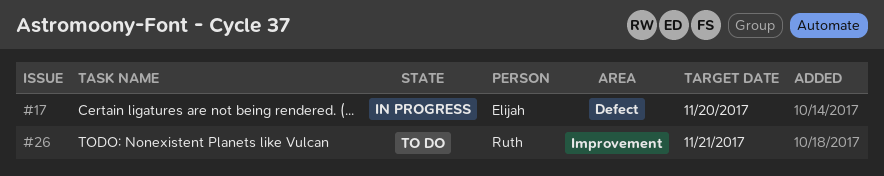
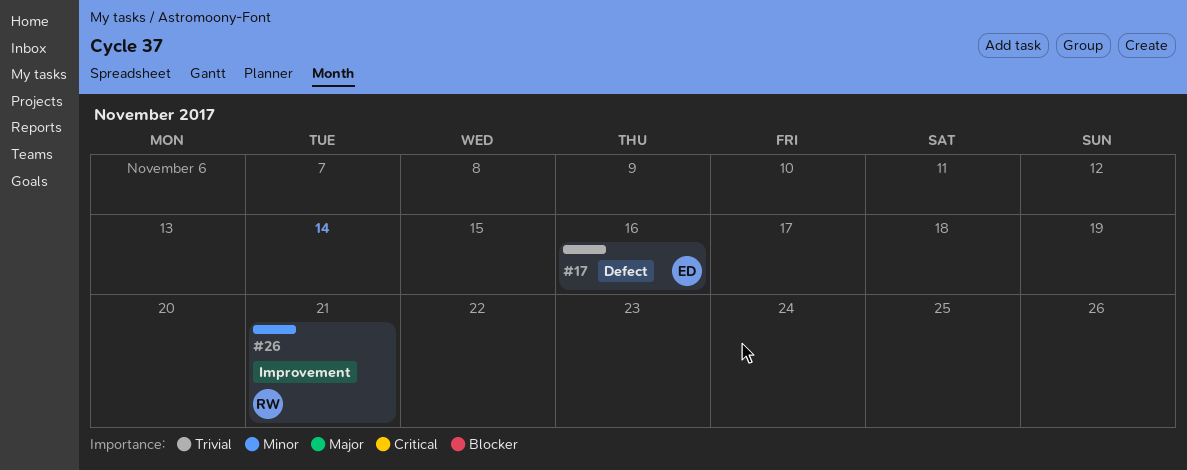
#17, due: Nov 20 -> Nov 16

